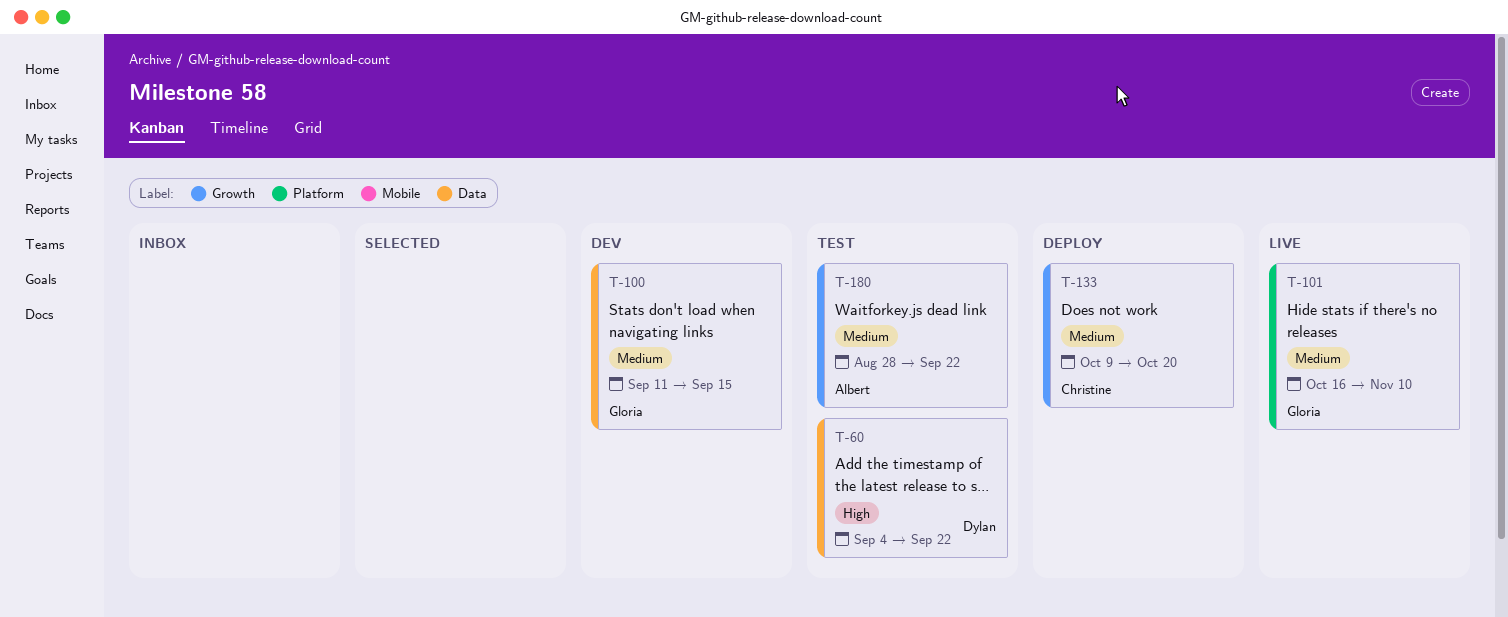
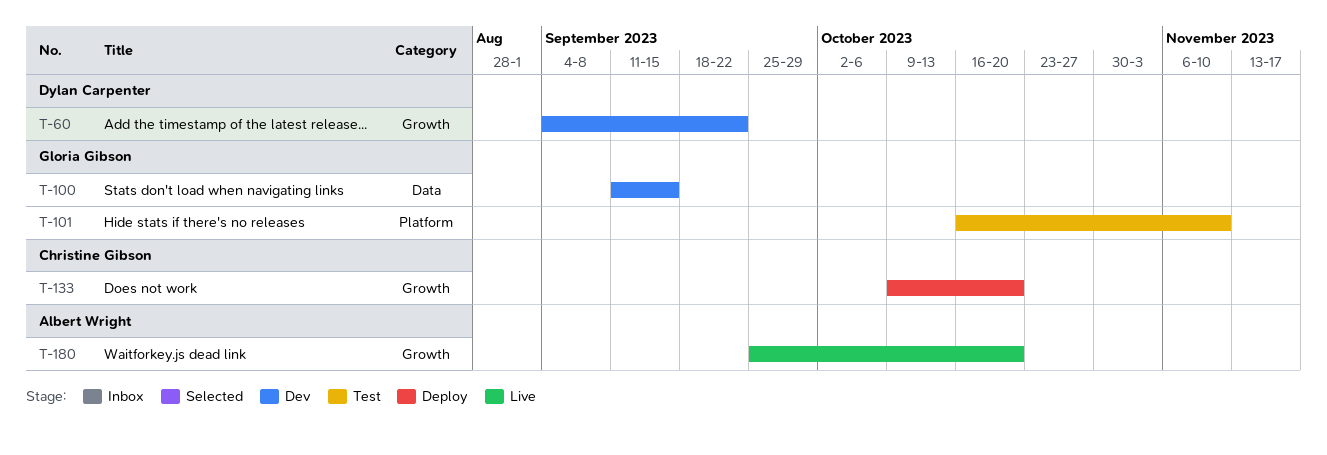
T-60, status: Test -> Dev
T-60, label: Data -> Growth
T-101, status: Live -> Test
T-180, status: Test -> Live
T-180, start: Aug 28 -> Sep 25
T-180, due: Sep 22 -> Oct 20

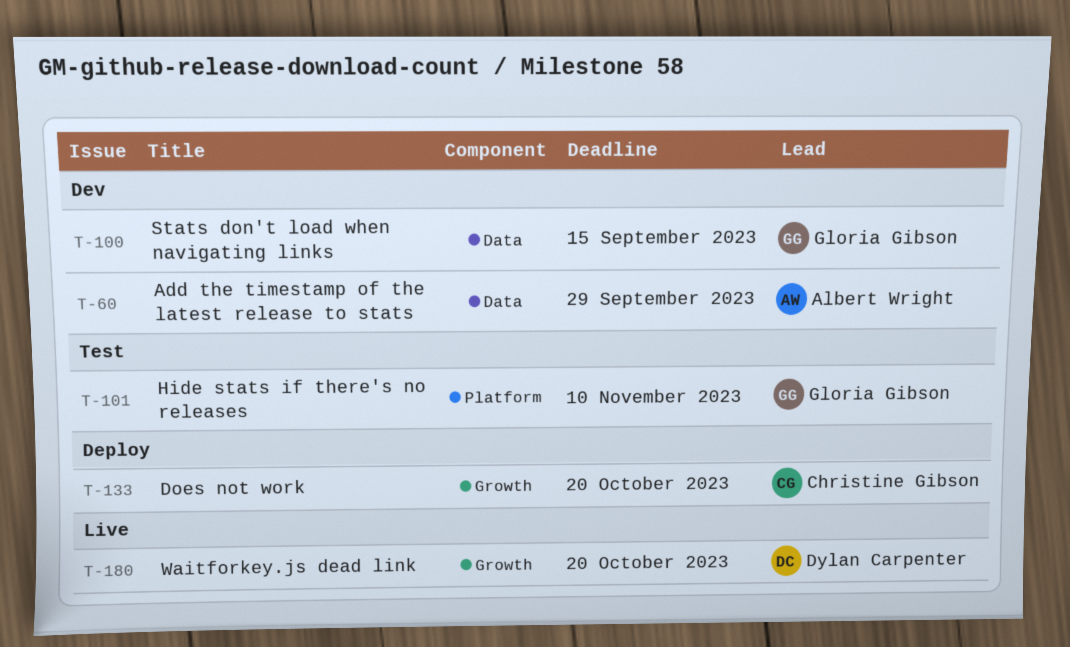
T-60, owner: Dylan Carpenter -> Albert Wright
T-60, label: Growth -> Data
T-60, due: Sep 22 -> Sep 29
T-180, owner: Albert Wright -> Dylan Carpenter

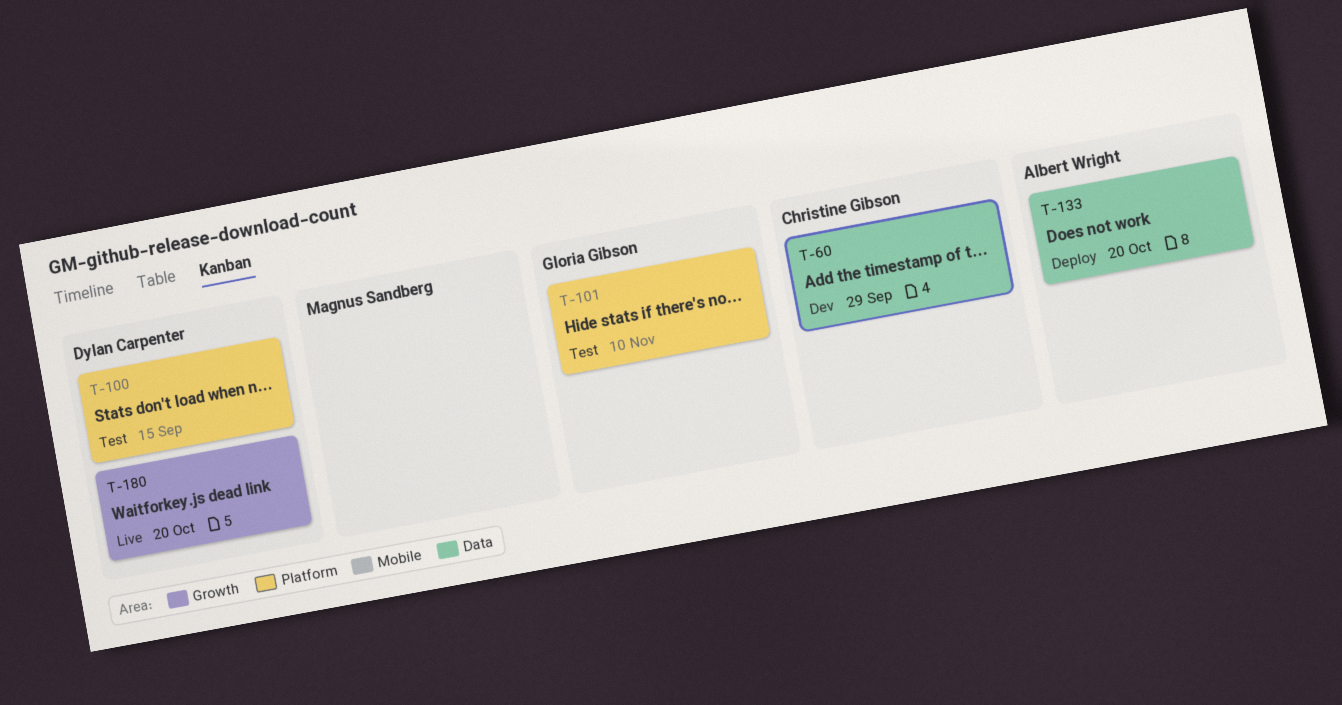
T-60, owner: Albert Wright -> Christine Gibson
T-100, status: Dev -> Test
T-100, owner: Gloria Gibson -> Dylan Carpenter
T-100, label: Data -> Platform
T-133, owner: Christine Gibson -> Albert Wright
T-133, label: Growth -> Data

